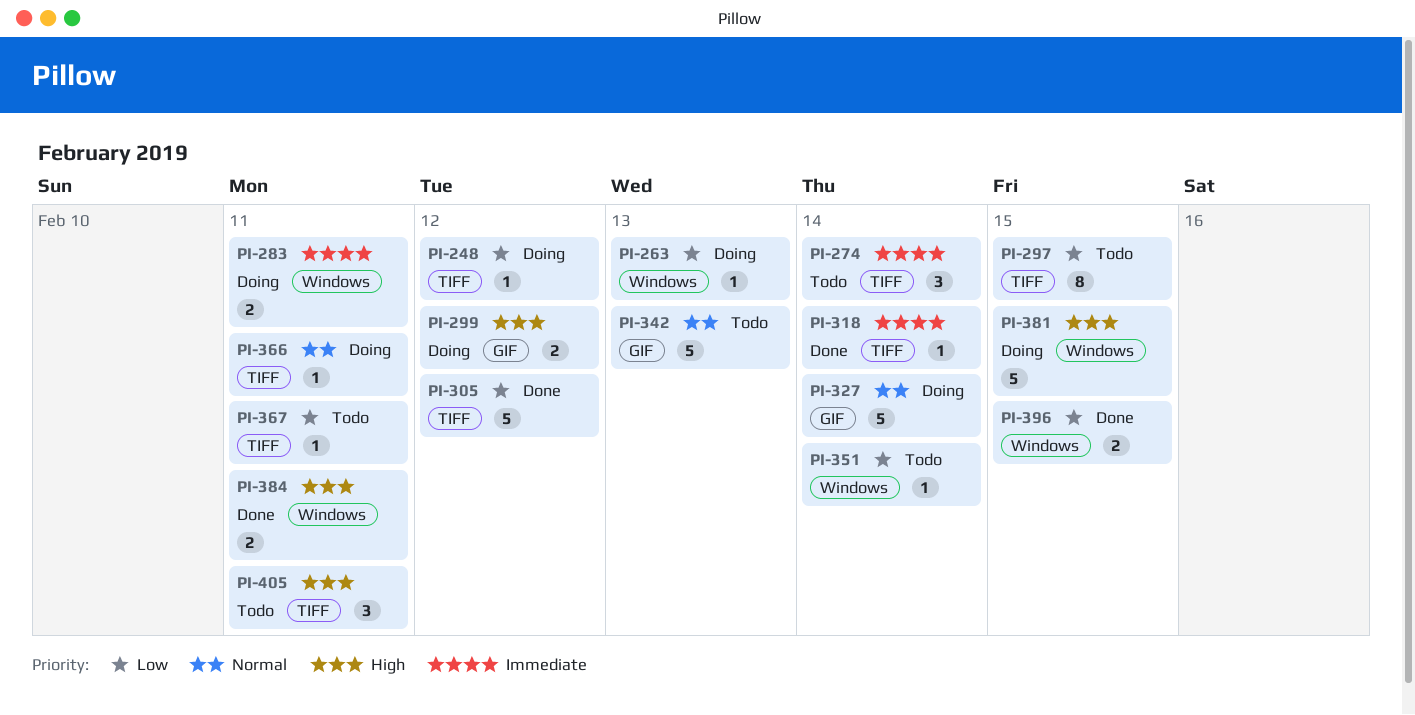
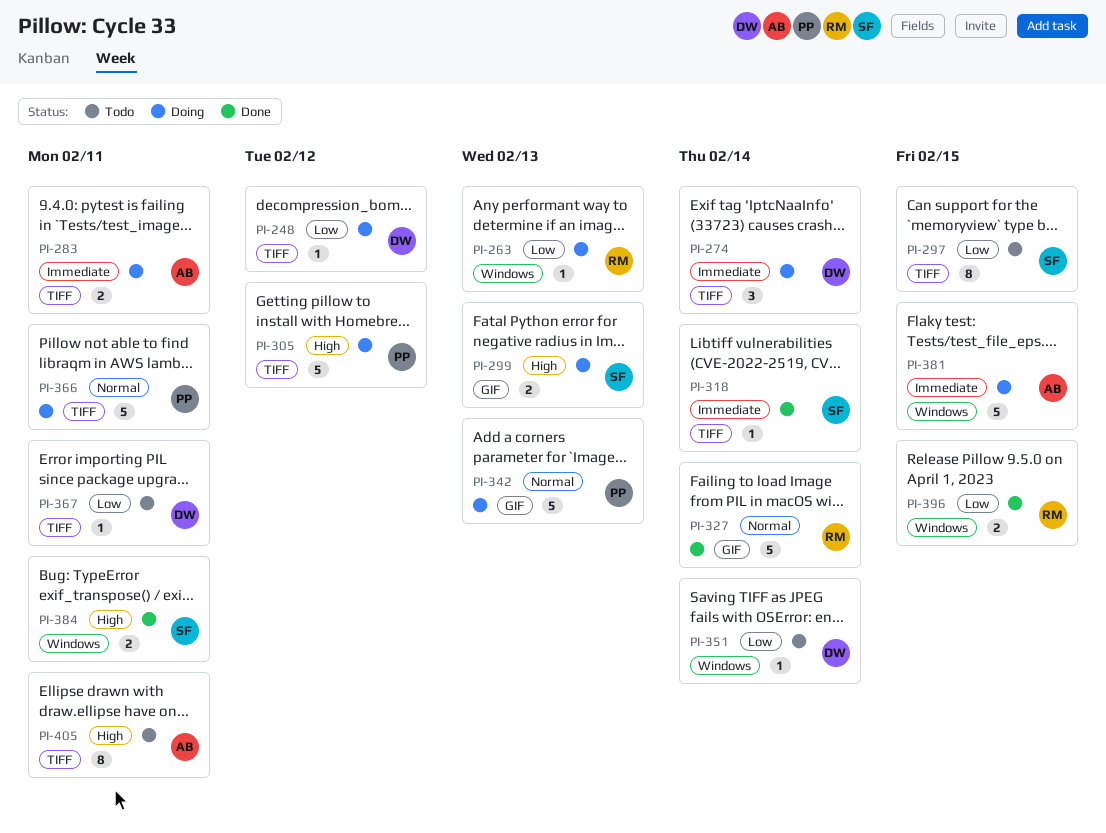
PI-274, status: Todo -> Doing
PI-283, label: Windows -> TIFF
PI-299, due: Feb 12 -> Feb 13
PI-305, status: Done -> Doing
PI-305, priority: Low -> High
PI-327, status: Doing -> Done
PI-342, status: Todo -> Doing
PI-366, estimate: 1 -> 5
PI-381, priority: High -> Immediate
PI-405, estimate: 3 -> 8

